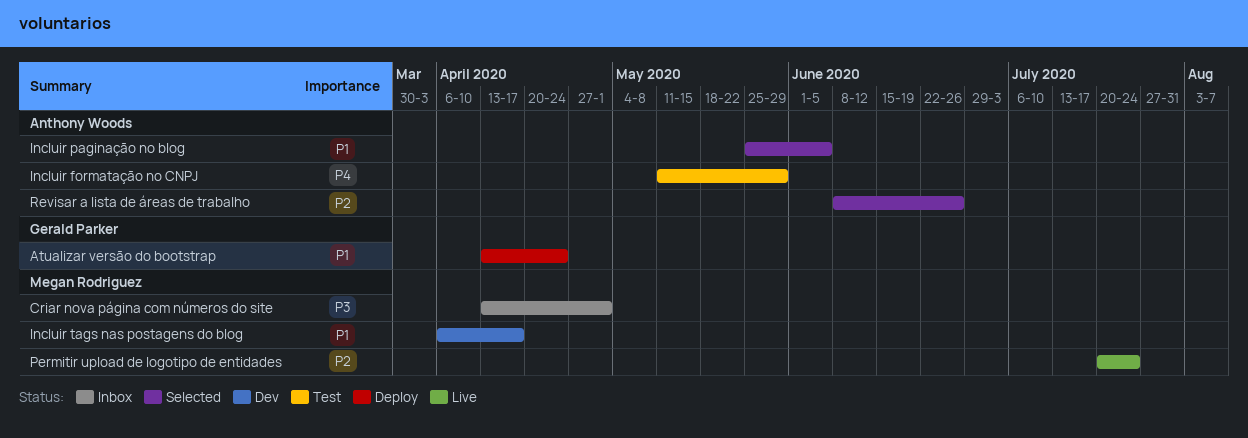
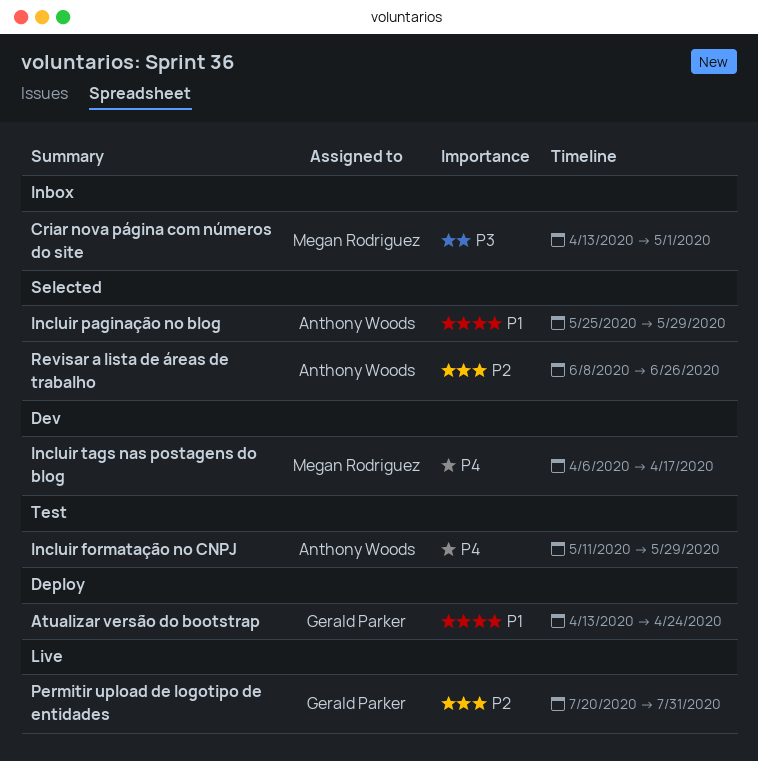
Incluir paginação no blog, due: Jun 5 -> May 29
Incluir tags nas postagens do blog, priority: P1 -> P4
Permitir upload de logotipo de entidades, owner: Megan Rodriguez -> Gerald Parker
Permitir upload de logotipo de entidades, due: Jul 24 -> Jul 31

